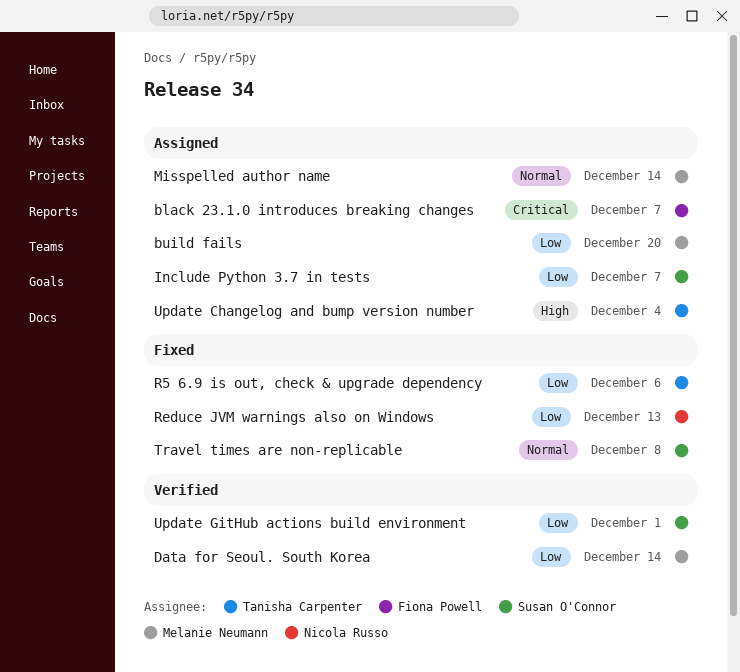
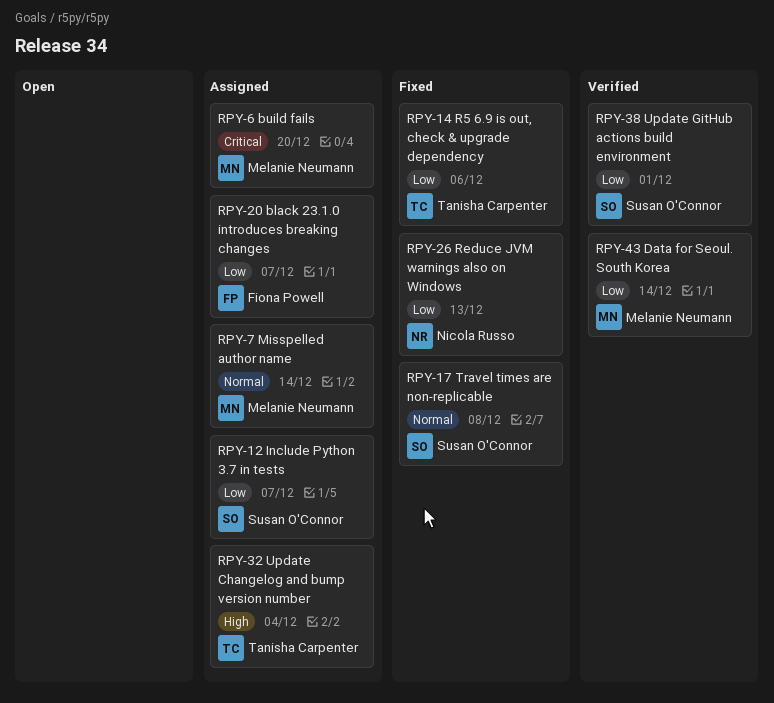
black 23.1.0 introduces breaking changes, priority: Critical -> Low
build fails, priority: Low -> Critical

